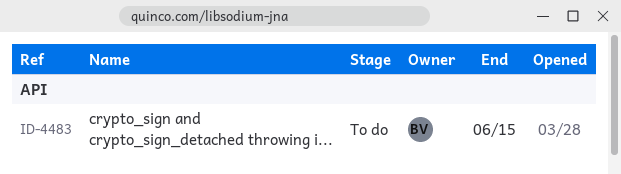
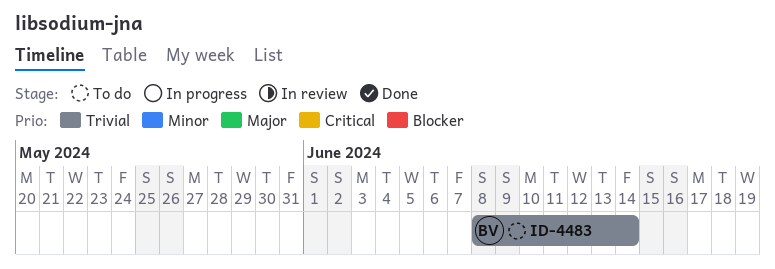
ID-4483, due: Jun 15 -> Jun 14

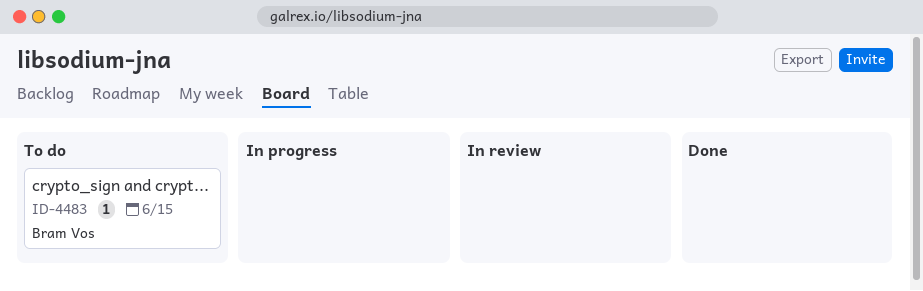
ID-4483, due: Jun 14 -> Jun 15

